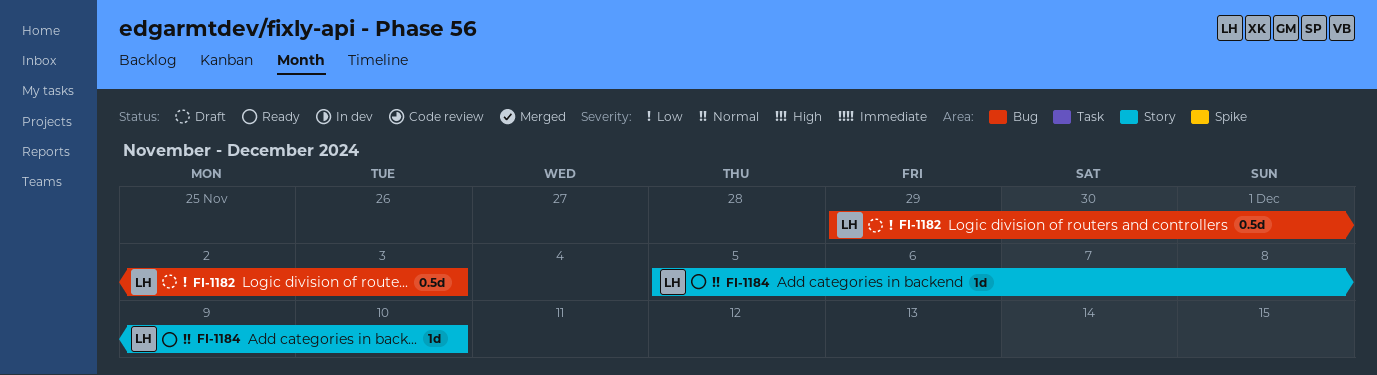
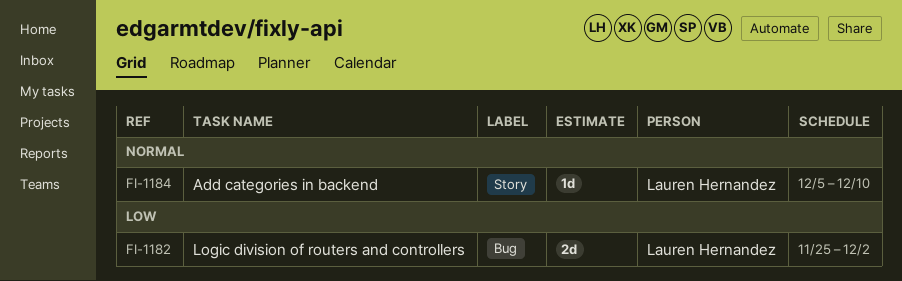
FI-1182, estimate: 0.5d -> 2d
FI-1182, start: Nov 29 -> Nov 25
FI-1182, due: Dec 3 -> Dec 2

